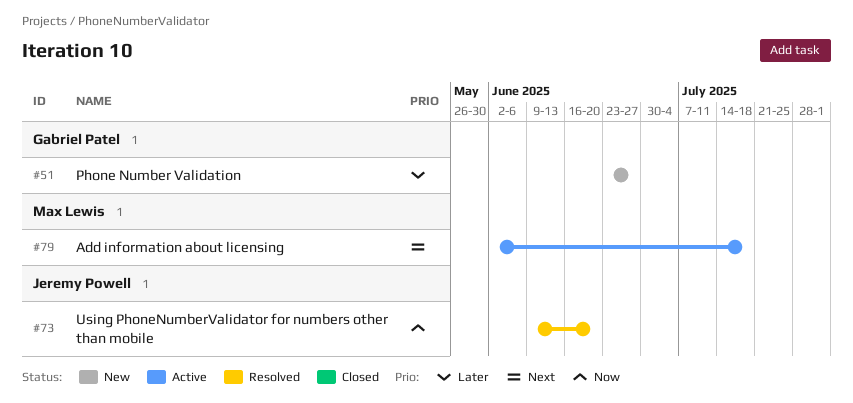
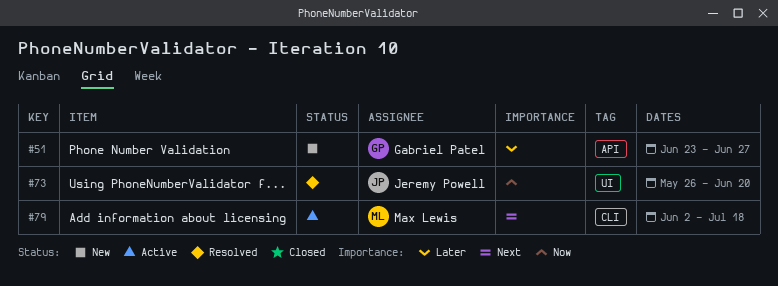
#73, start: Jun 9 -> May 26

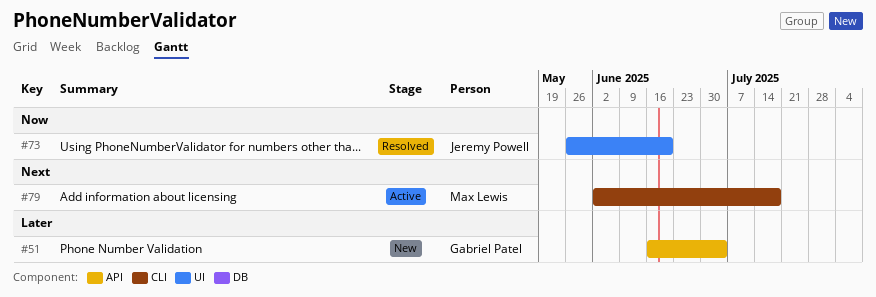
#51, start: Jun 23 -> Jun 16
#51, due: Jun 27 -> Jul 4

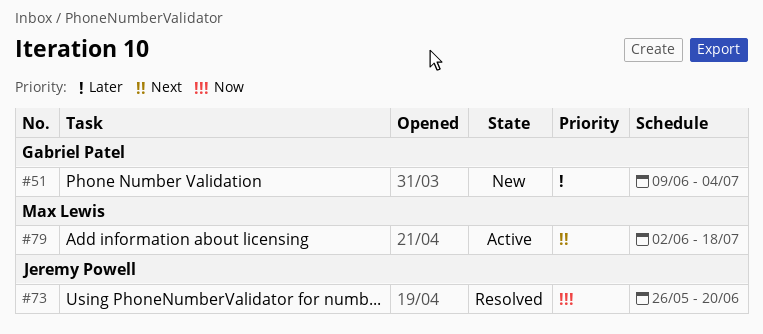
#51, start: Jun 16 -> Jun 9

